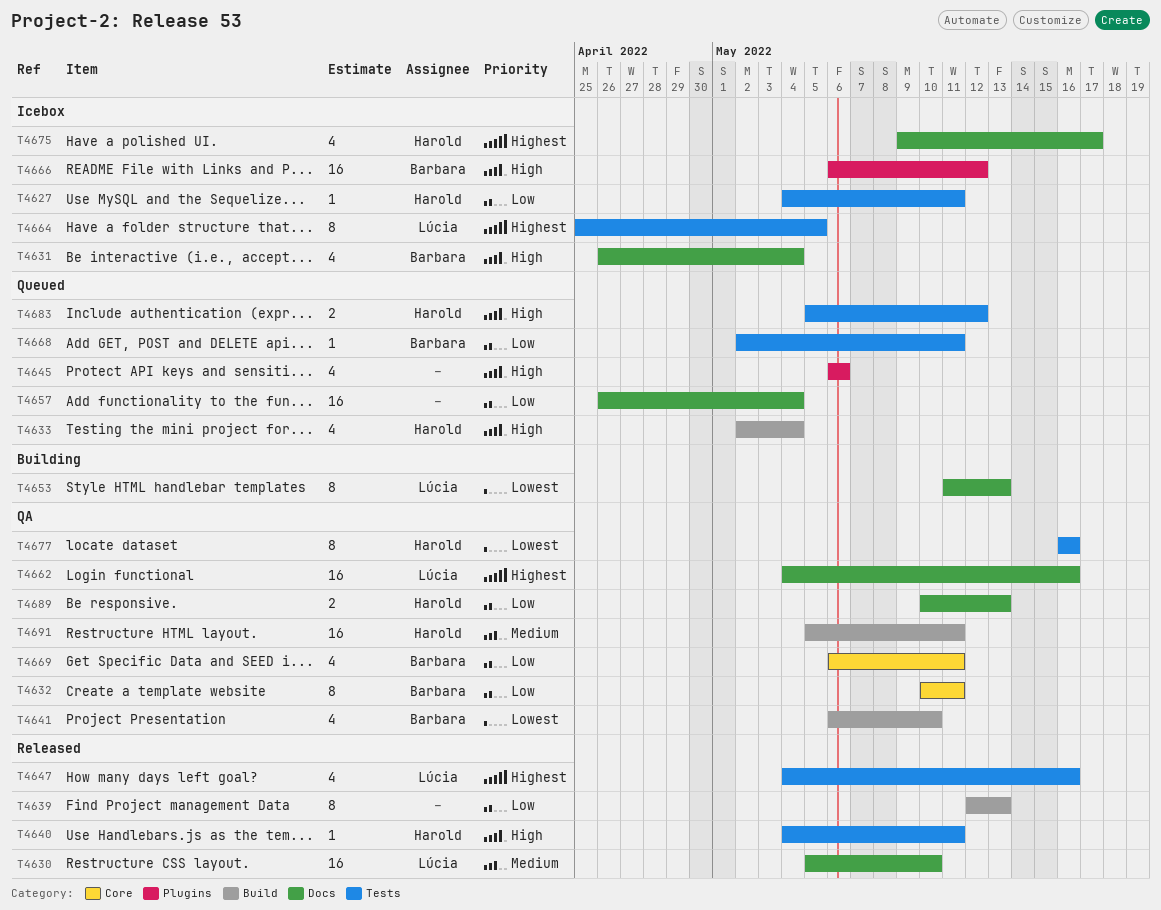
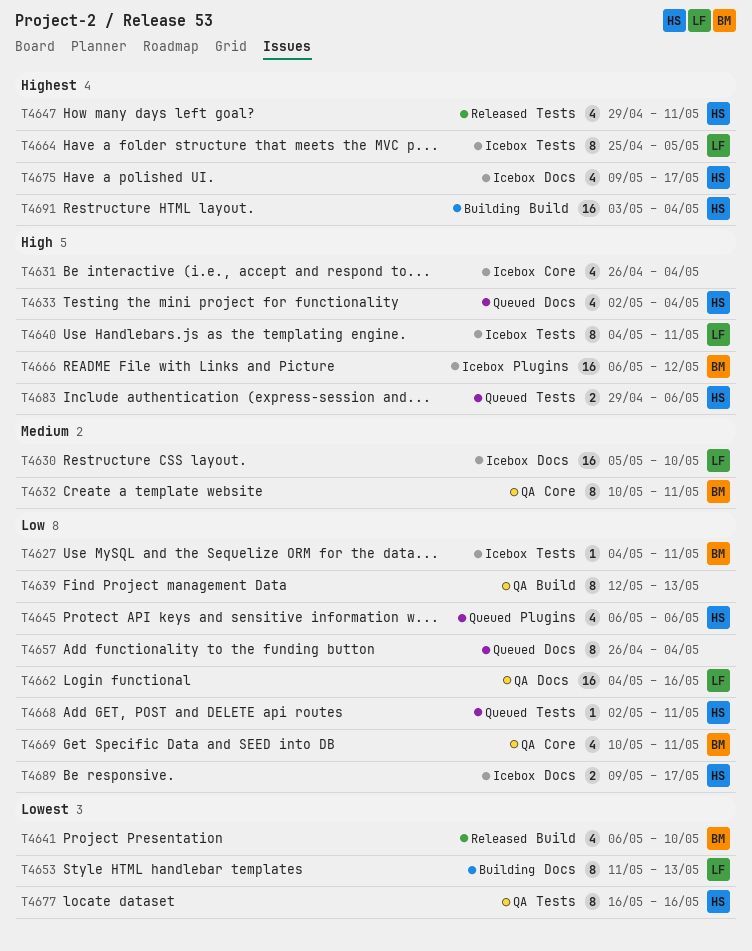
T4627, owner: Harold -> Barbara
T4630, status: Released -> Icebox
T4631, owner: Barbara -> none
T4631, label: Docs -> Core
T4632, priority: Low -> Medium
T4633, label: Build -> Docs
T4639, status: Released -> QA
T4640, status: Released -> Icebox
T4640, owner: Harold -> Lúcia
T4640, estimate: 1 -> 8
T4641, status: QA -> Released
T4645, owner: none -> Harold
T4645, priority: High -> Low
T4647, owner: Lúcia -> Harold
T4647, start: May 4 -> Apr 29
T4647, due: May 16 -> May 11
T4657, estimate: 16 -> 8
T4662, priority: Highest -> Low
T4668, owner: Barbara -> Harold
T4669, start: May 6 -> May 10
T4683, start: May 5 -> Apr 29
T4683, due: May 12 -> May 6
T4689, status: QA -> Icebox
T4689, start: May 10 -> May 9
T4689, due: May 13 -> May 17
T4691, status: QA -> Building
T4691, priority: Medium -> Highest
T4691, start: May 5 -> May 3
T4691, due: May 11 -> May 4

